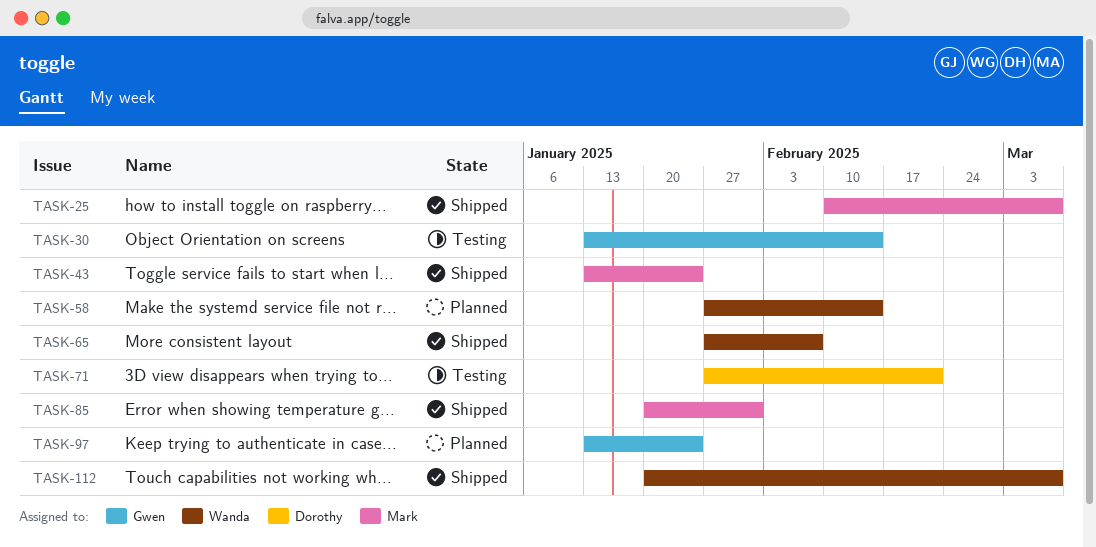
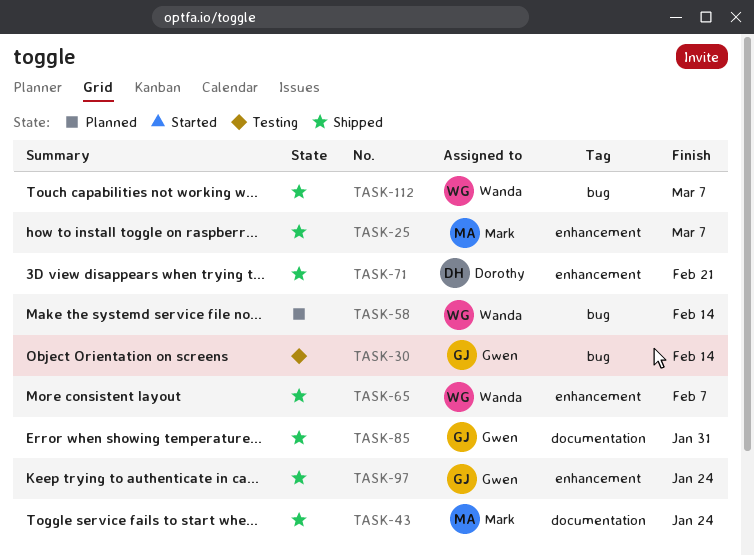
TASK-71, status: Testing -> Shipped
TASK-85, owner: Mark -> Gwen
TASK-97, status: Planned -> Shipped

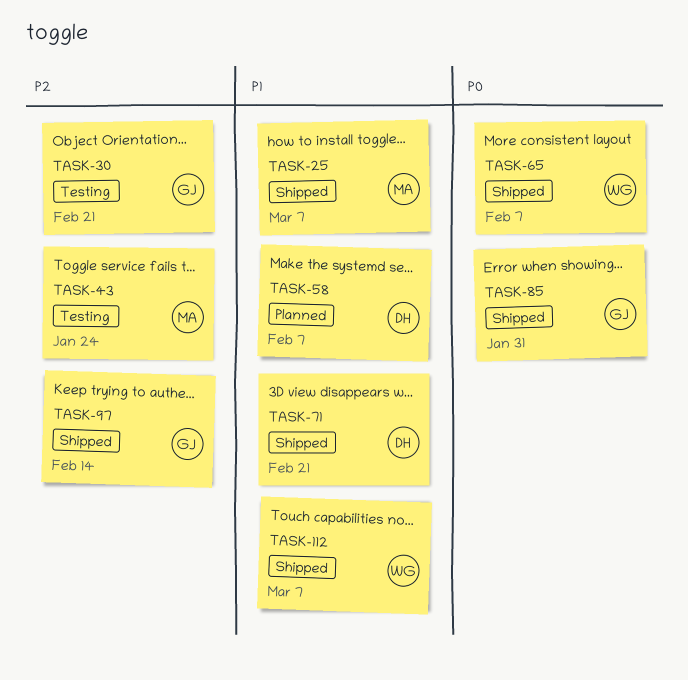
TASK-30, due: Feb 14 -> Feb 21
TASK-43, status: Shipped -> Testing
TASK-58, owner: Wanda -> Dorothy
TASK-58, due: Feb 14 -> Feb 7
TASK-97, due: Jan 24 -> Feb 14

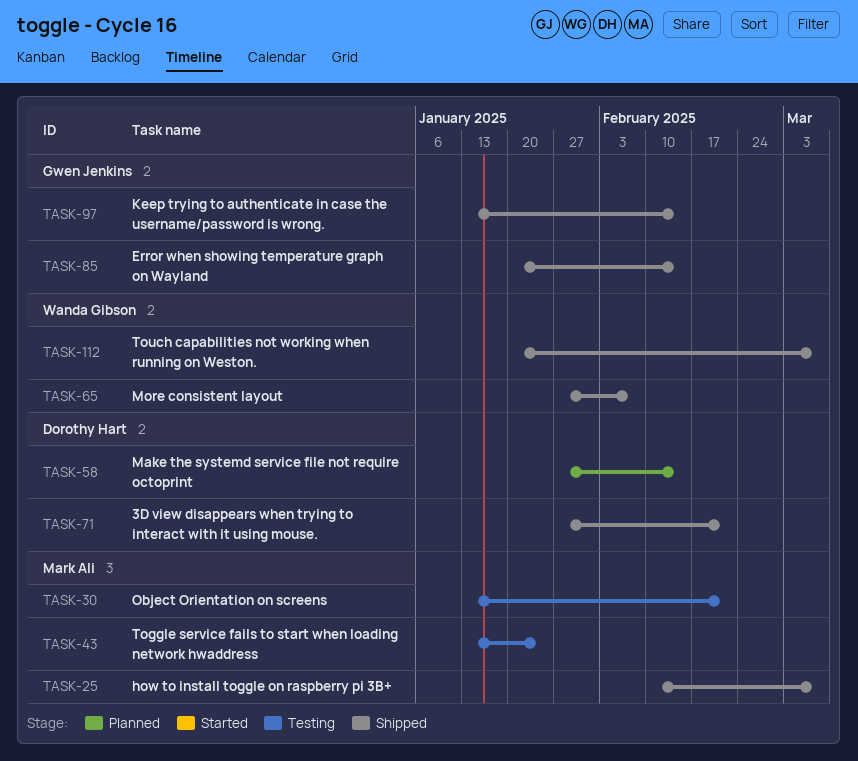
TASK-30, owner: Gwen Jenkins -> Mark Ali
TASK-58, due: Feb 7 -> Feb 14
TASK-85, due: Jan 31 -> Feb 14

